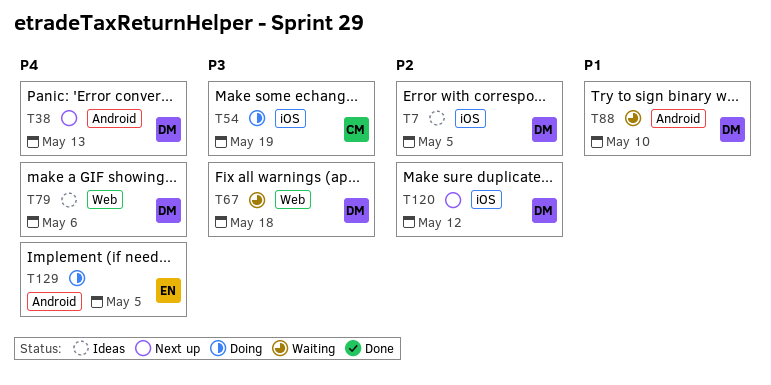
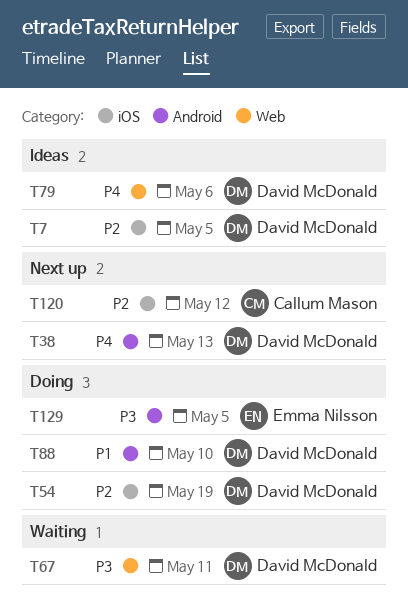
T54, owner: Callum Mason -> David McDonald
T54, priority: P3 -> P2
T67, due: May 18 -> May 11
T88, status: Waiting -> Doing
T120, owner: David McDonald -> Callum Mason
T129, priority: P4 -> P3

